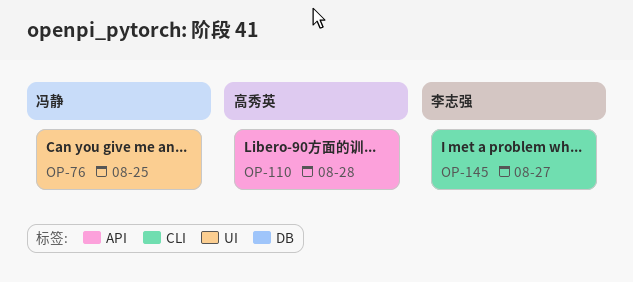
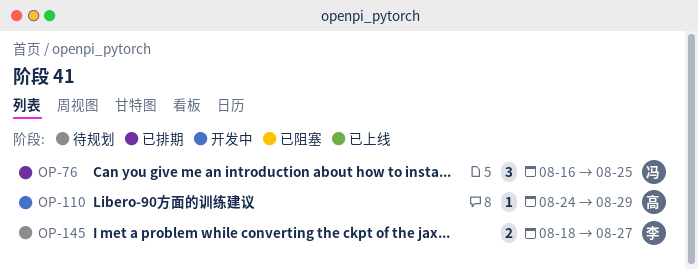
OP-110, due: Aug 28 -> Aug 29

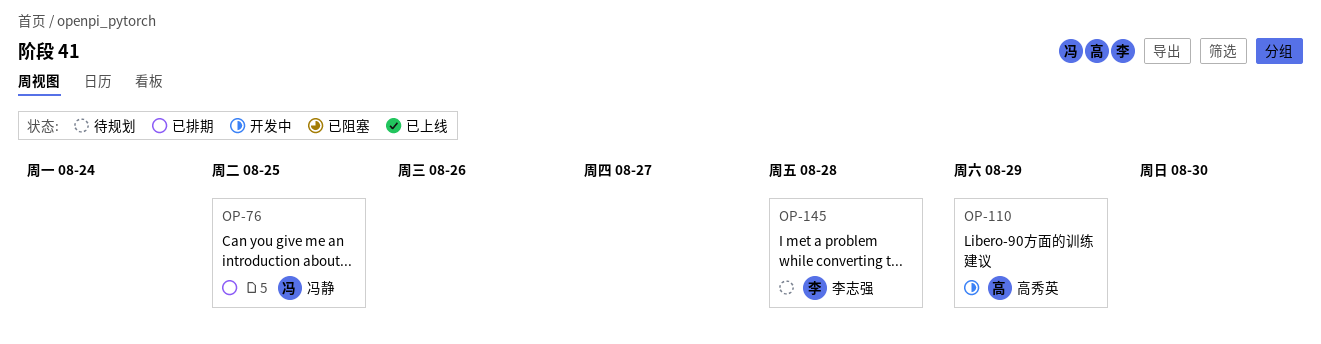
OP-145, due: Aug 27 -> Aug 28

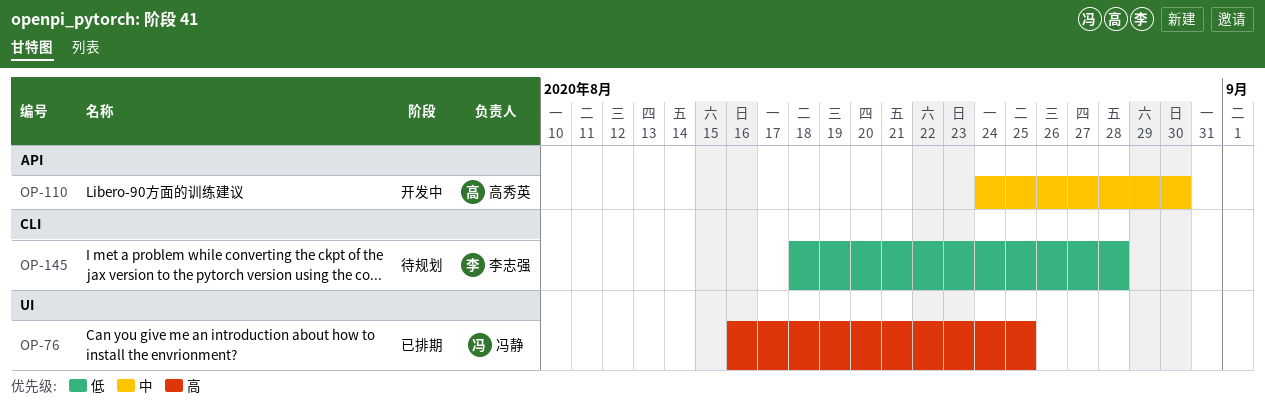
OP-110, due: Aug 29 -> Aug 30

